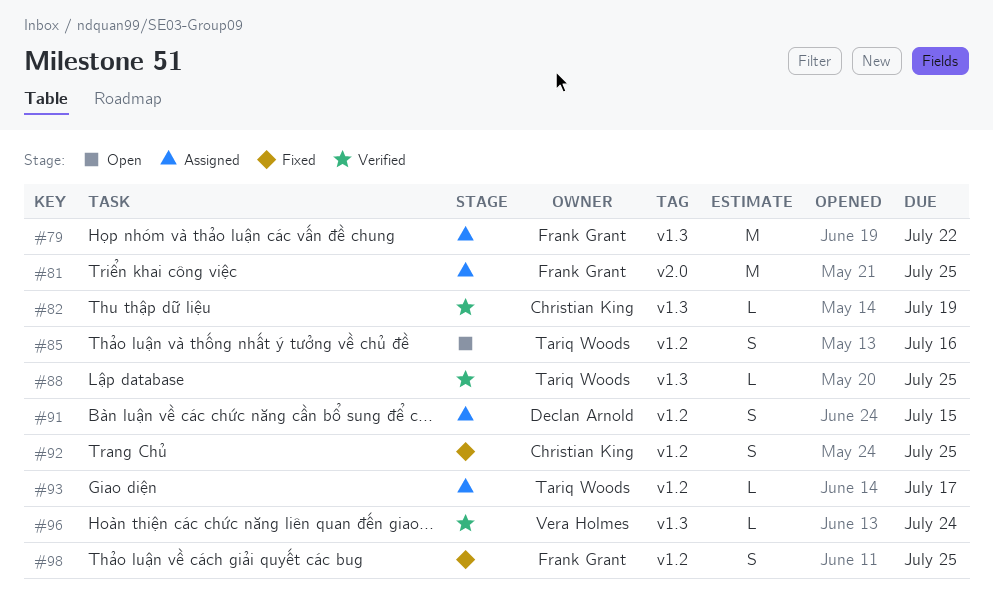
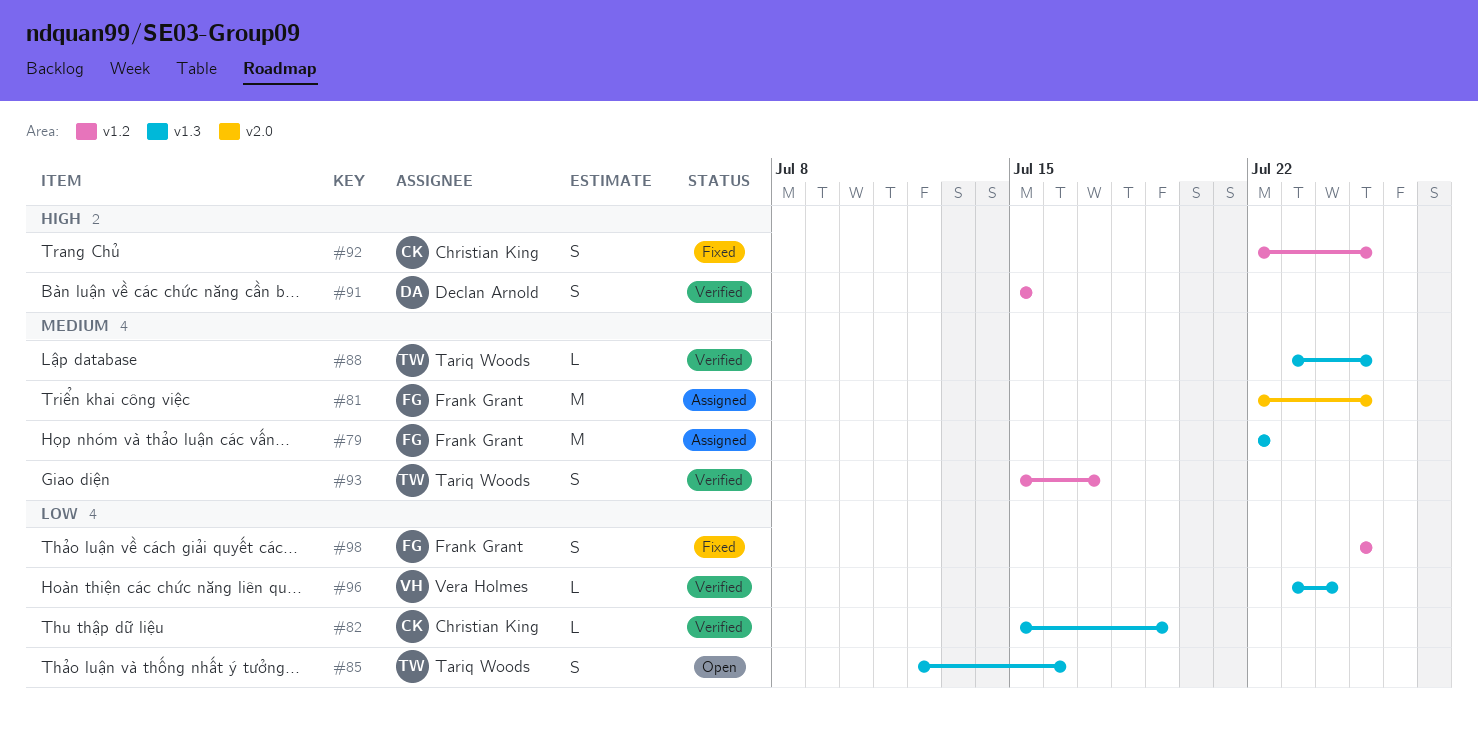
#85, label: v1.2 -> v1.3
#91, status: Assigned -> Verified
#93, status: Assigned -> Verified
#93, estimate: L -> S

